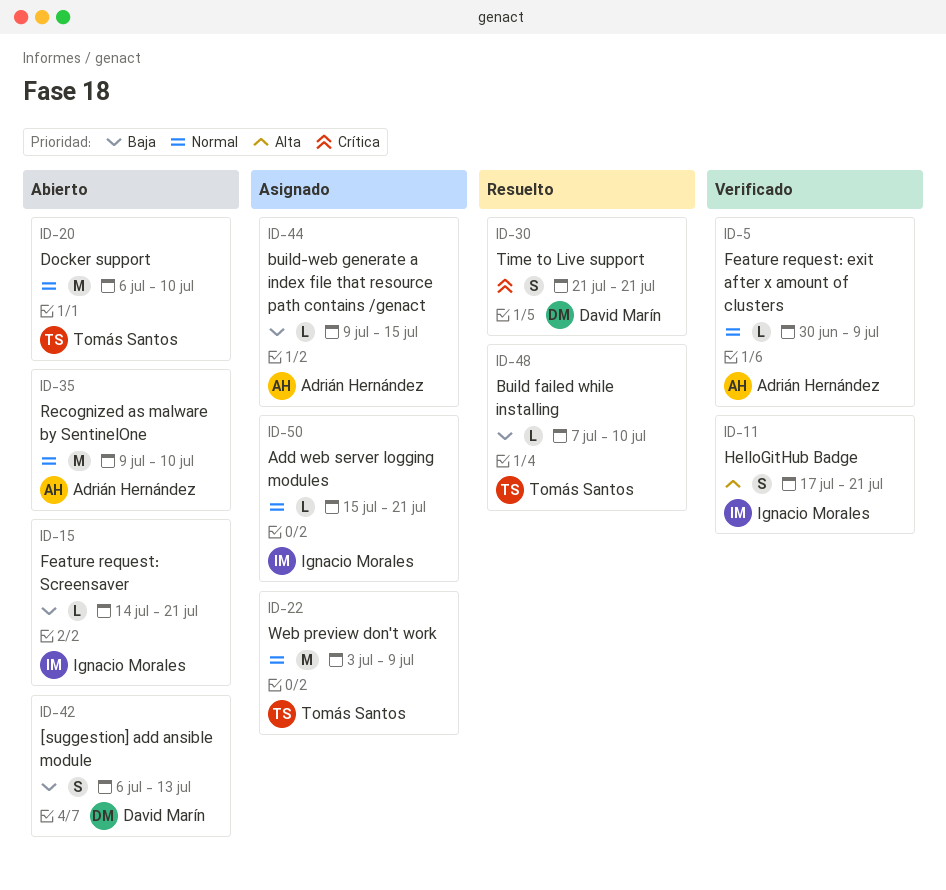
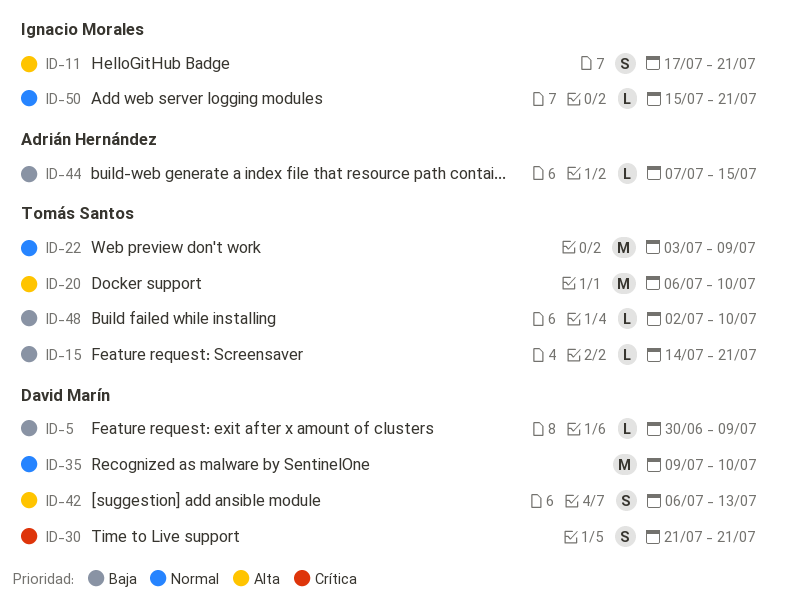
ID-5, owner: Adrián Hernández -> David Marín
ID-5, priority: Normal -> Baja
ID-15, owner: Ignacio Morales -> Tomás Santos
ID-20, priority: Normal -> Alta
ID-35, owner: Adrián Hernández -> David Marín
ID-42, priority: Baja -> Alta
ID-44, start: Jul 9 -> Jul 7
ID-48, start: Jul 7 -> Jul 2

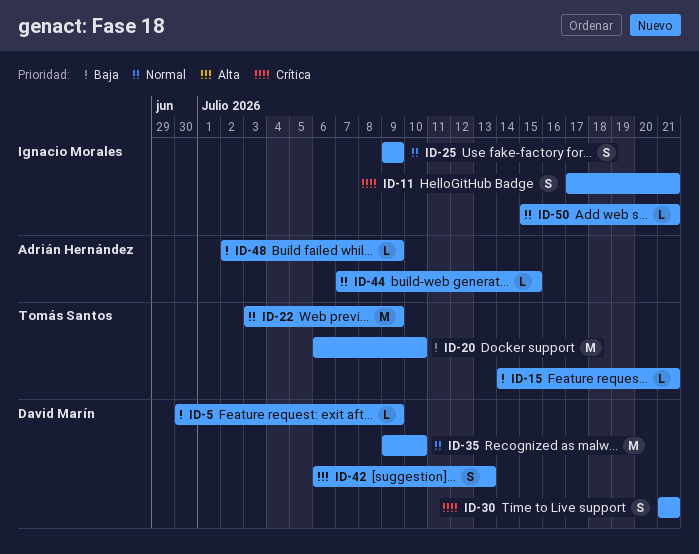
ID-11, priority: Alta -> Crítica
ID-20, priority: Alta -> Baja
ID-25: none -> present
ID-44, priority: Baja -> Normal
ID-48, owner: Tomás Santos -> Adrián Hernández
ID-48, due: Jul 10 -> Jul 9

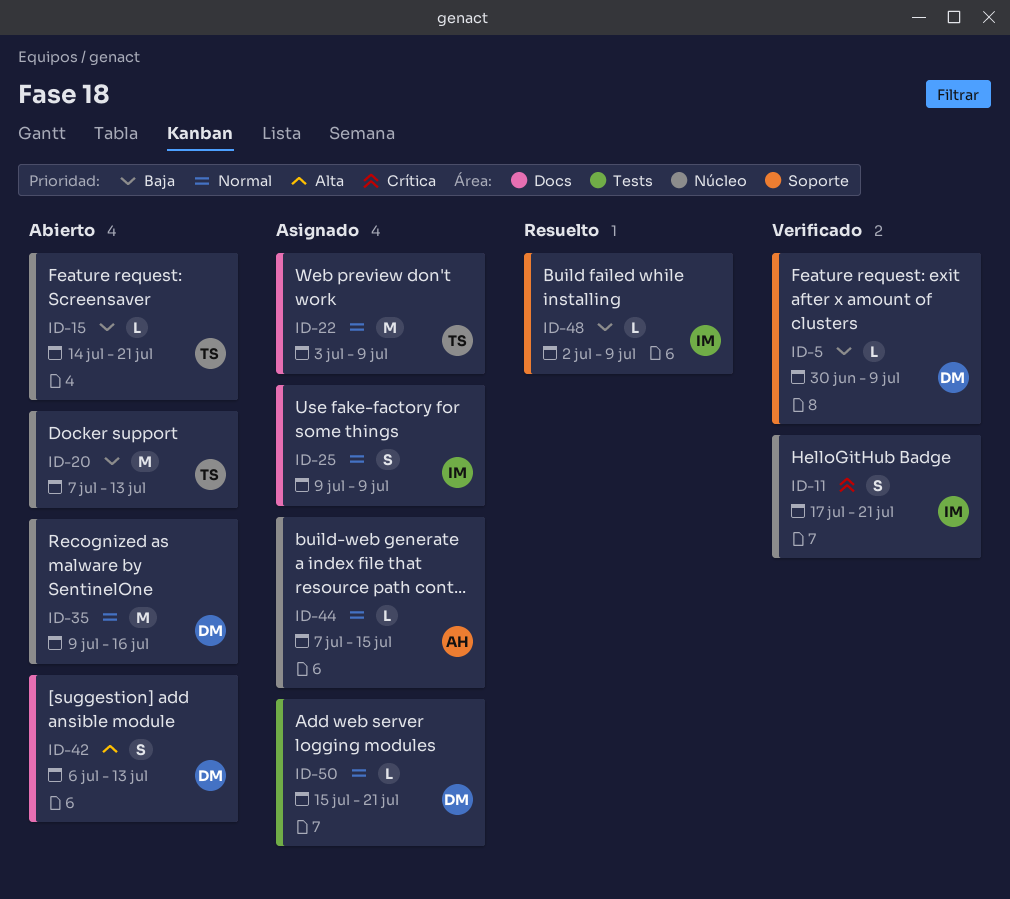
ID-20, start: Jul 6 -> Jul 7
ID-20, due: Jul 10 -> Jul 13
ID-30: present -> none
ID-35, due: Jul 10 -> Jul 16
ID-48, owner: Adrián Hernández -> Ignacio Morales
ID-50, owner: Ignacio Morales -> David Marín

